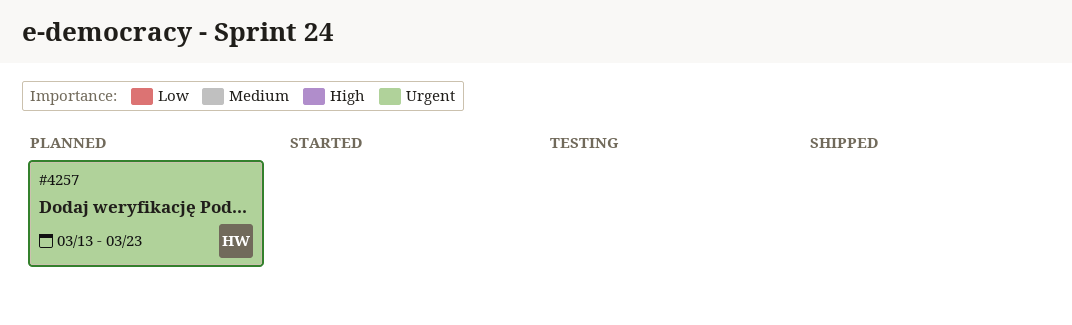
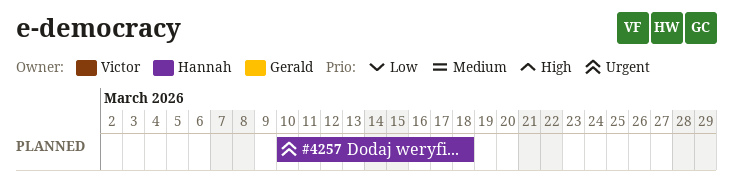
#4257, start: Mar 13 -> Mar 10
#4257, due: Mar 23 -> Mar 18

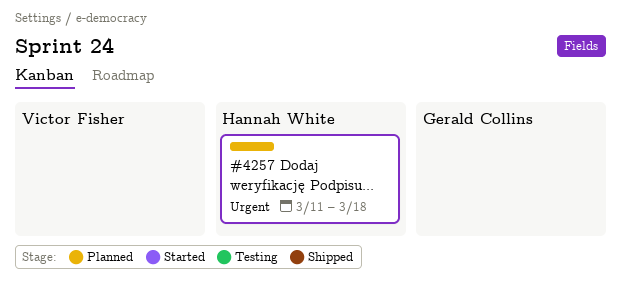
#4257, start: Mar 10 -> Mar 11

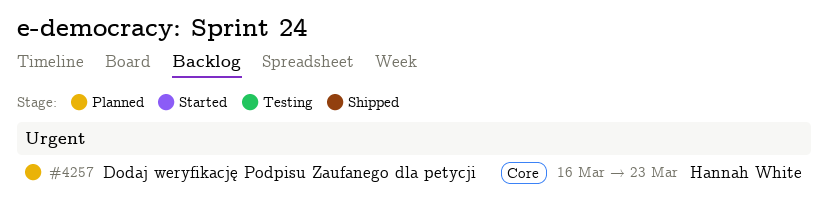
#4257, start: Mar 11 -> Mar 16
#4257, due: Mar 18 -> Mar 23

